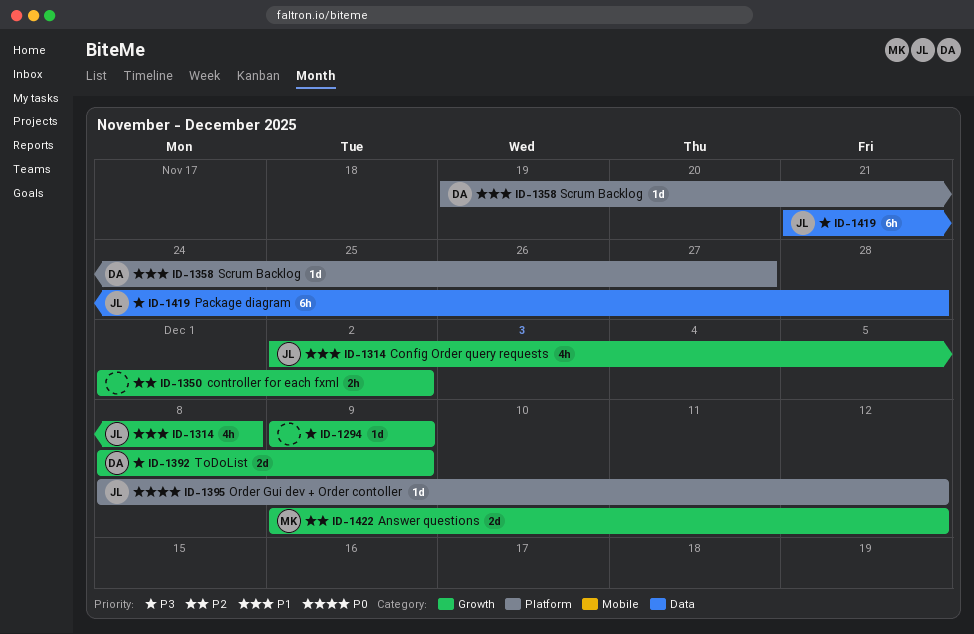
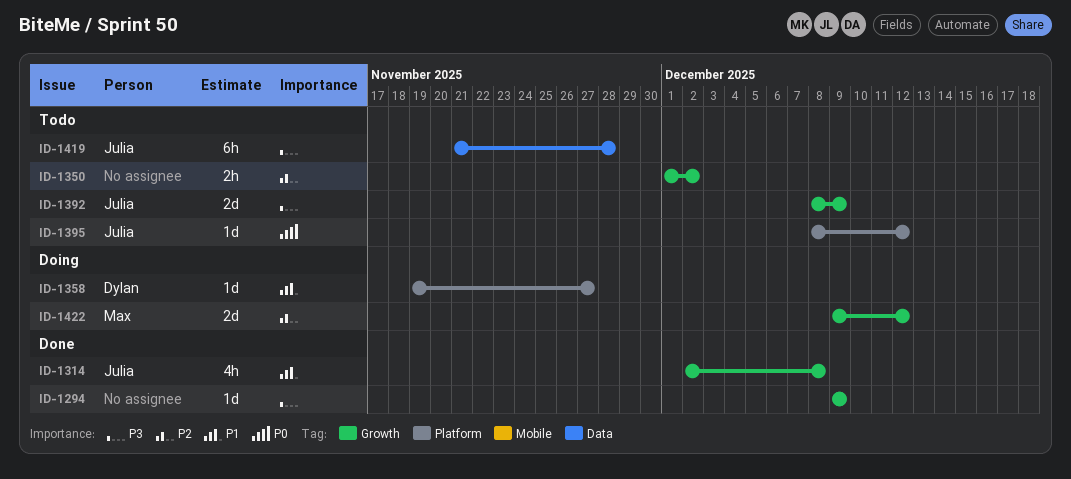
ID-1392, owner: Dylan -> Julia

